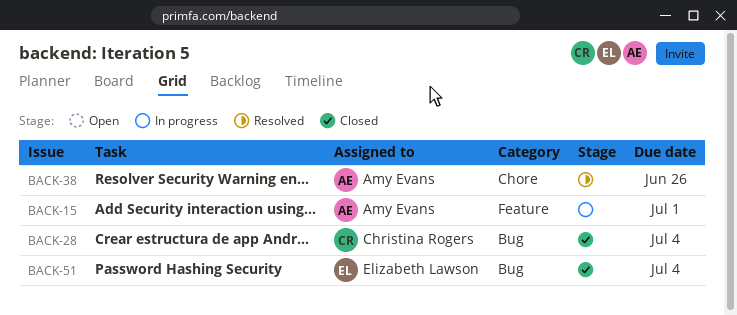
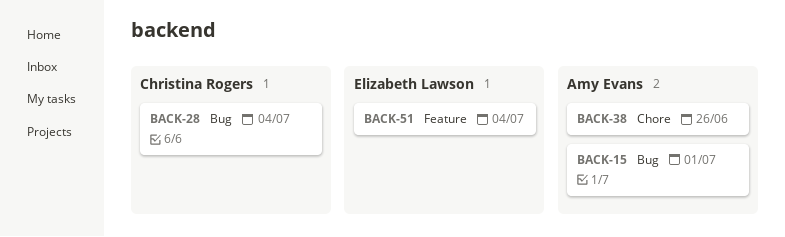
BACK-15, label: Feature -> Bug
BACK-51, label: Bug -> Feature

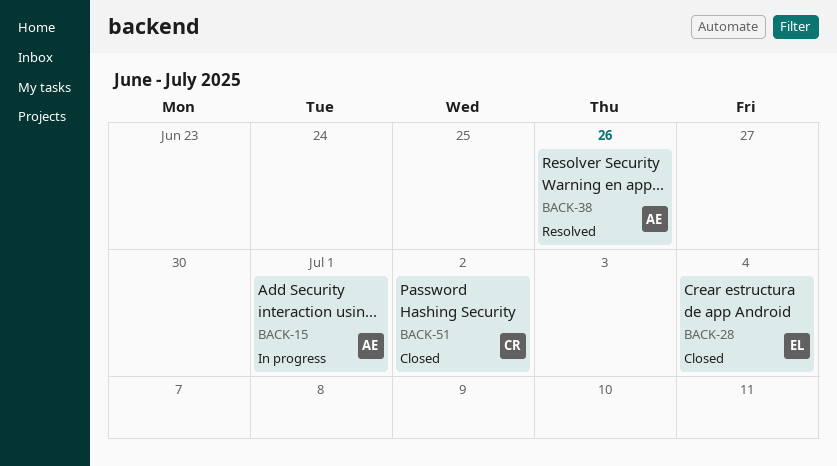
BACK-28, owner: Christina Rogers -> Elizabeth Lawson
BACK-51, owner: Elizabeth Lawson -> Christina Rogers
BACK-51, due: Jul 4 -> Jul 2

